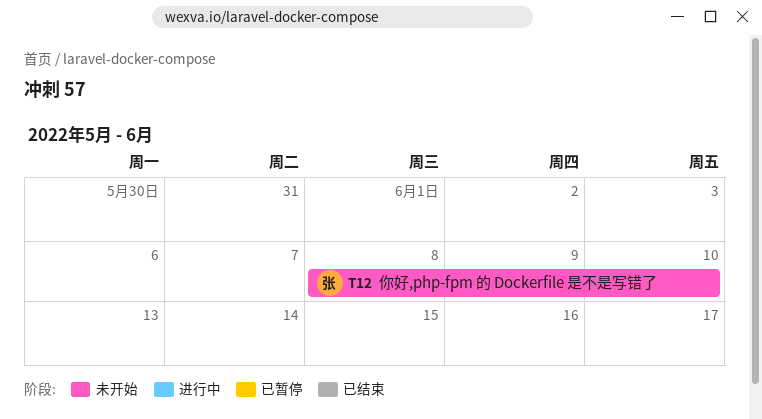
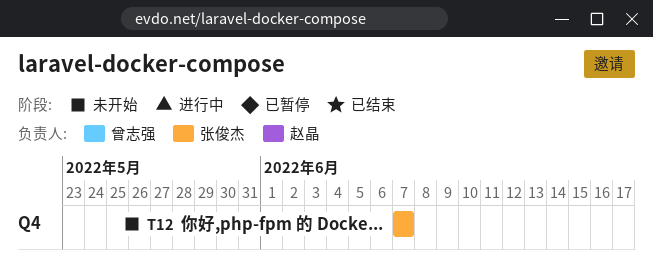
T12, start: Jun 8 -> Jun 7
T12, due: Jun 10 -> Jun 7

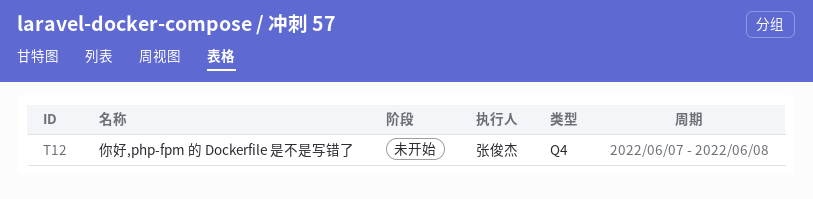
T12, due: Jun 7 -> Jun 8

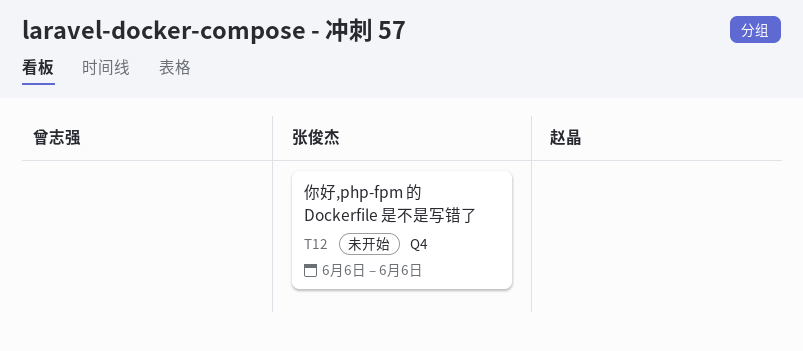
T12, start: Jun 7 -> Jun 6
T12, due: Jun 8 -> Jun 6

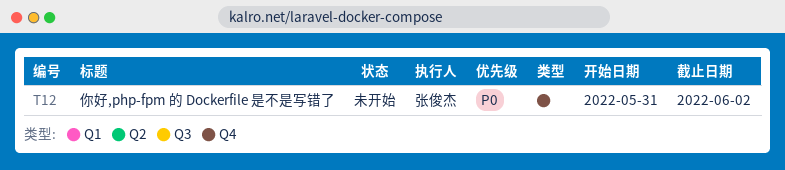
T12, start: Jun 6 -> May 31
T12, due: Jun 6 -> Jun 2

